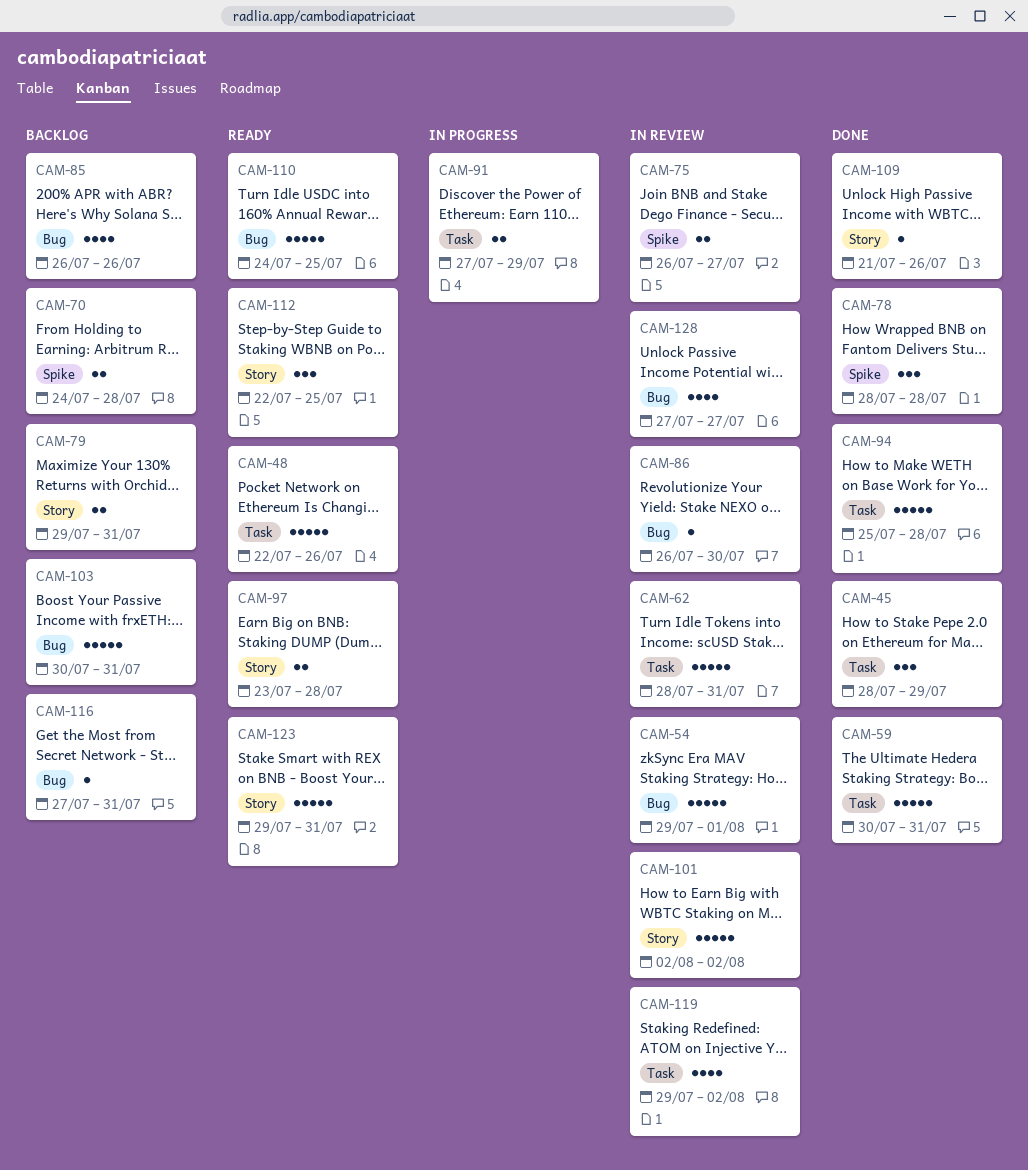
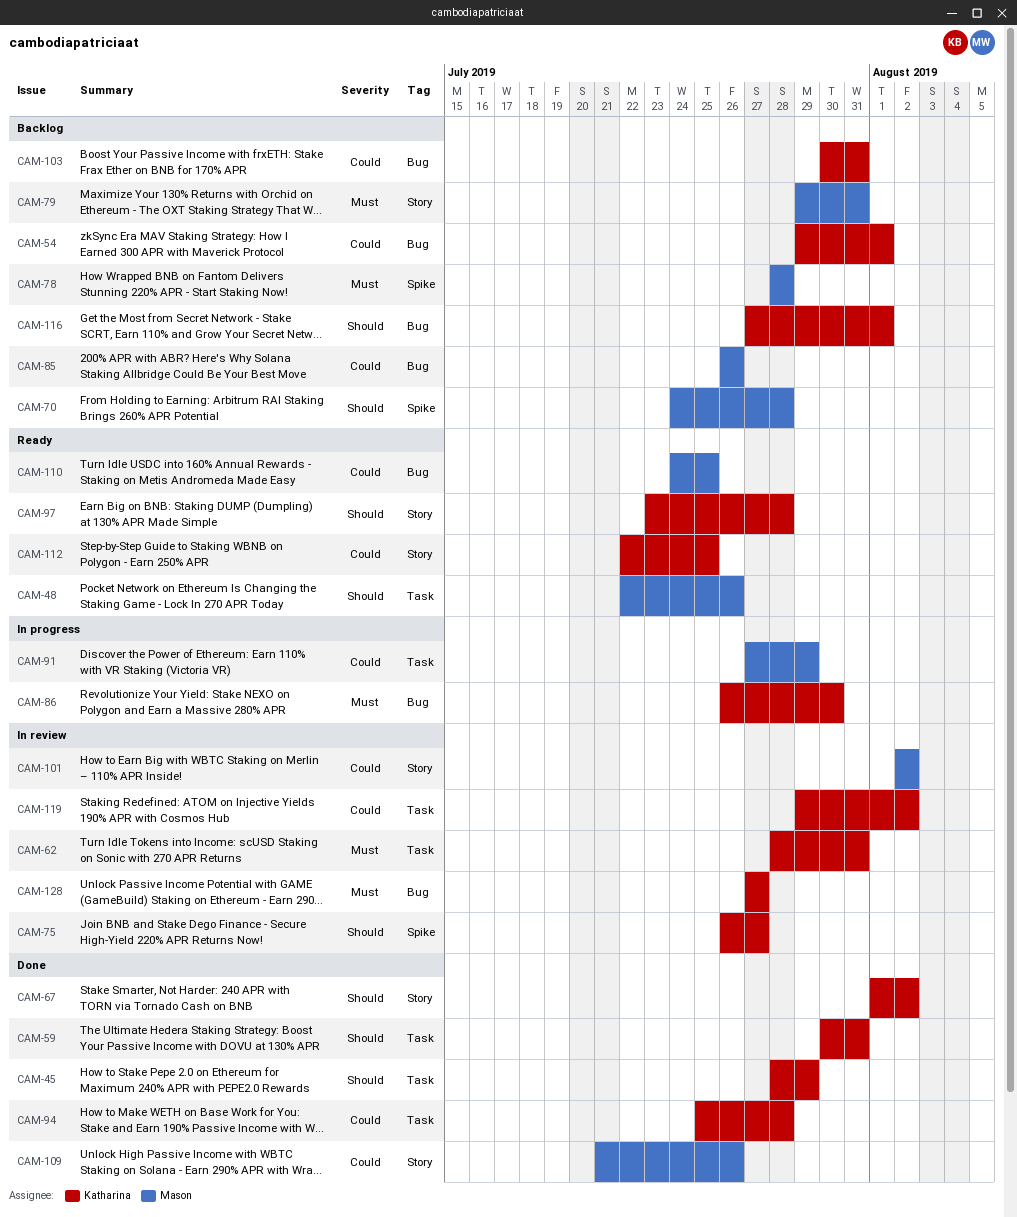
CAM-54, status: In review -> Backlog
CAM-67: none -> present
CAM-78, status: Done -> Backlog
CAM-86, status: In review -> In progress
CAM-116, due: Jul 31 -> Aug 1
CAM-123: present -> none

